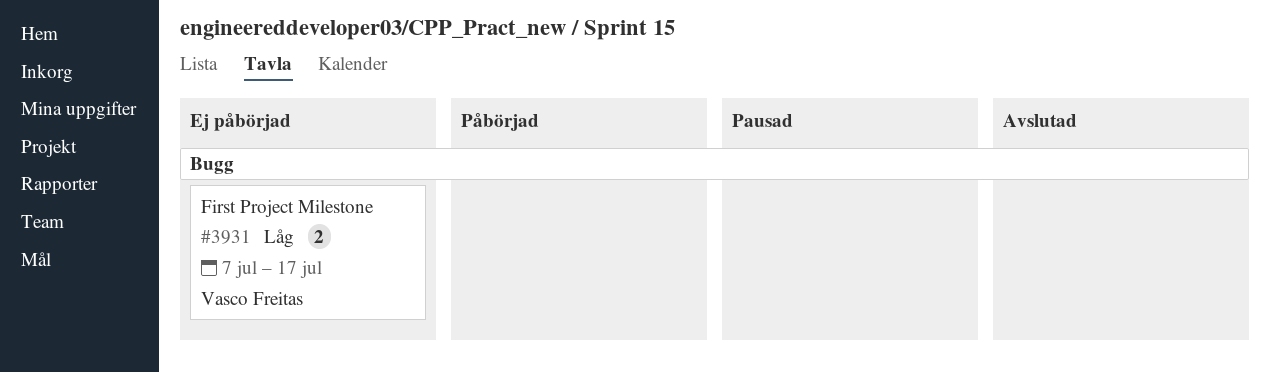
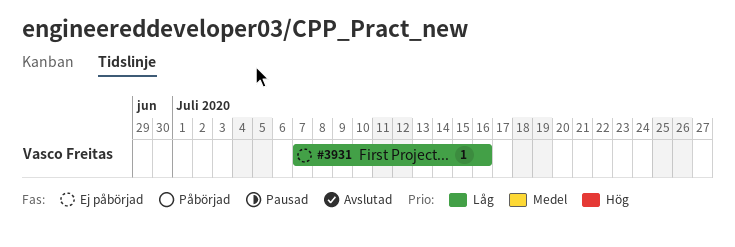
#3931, estimate: 2 -> 1
#3931, due: Jul 17 -> Jul 16

